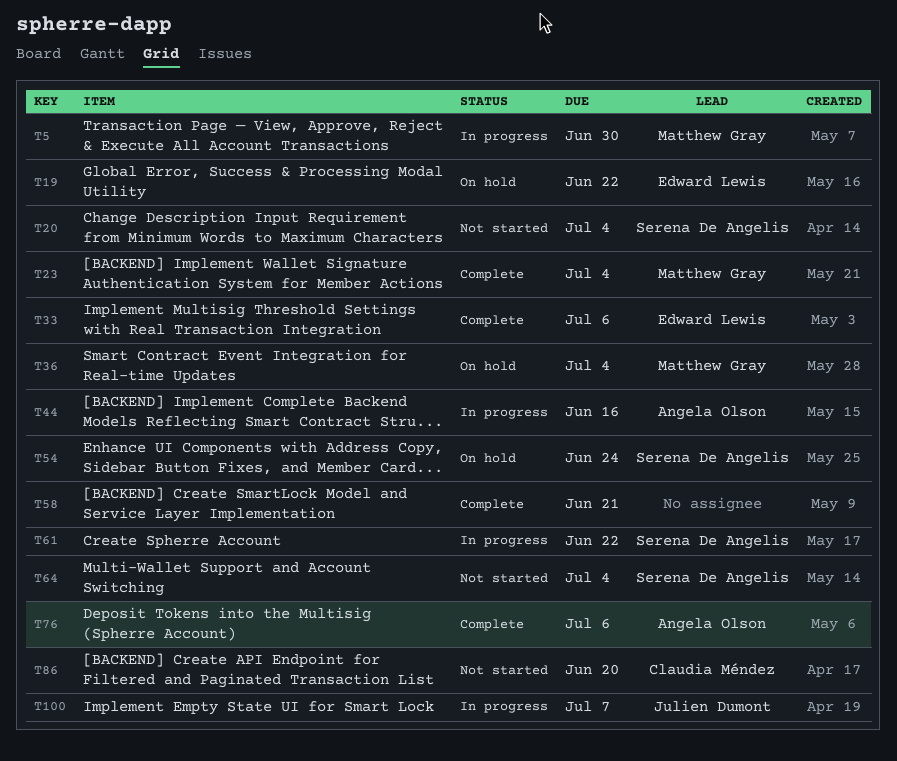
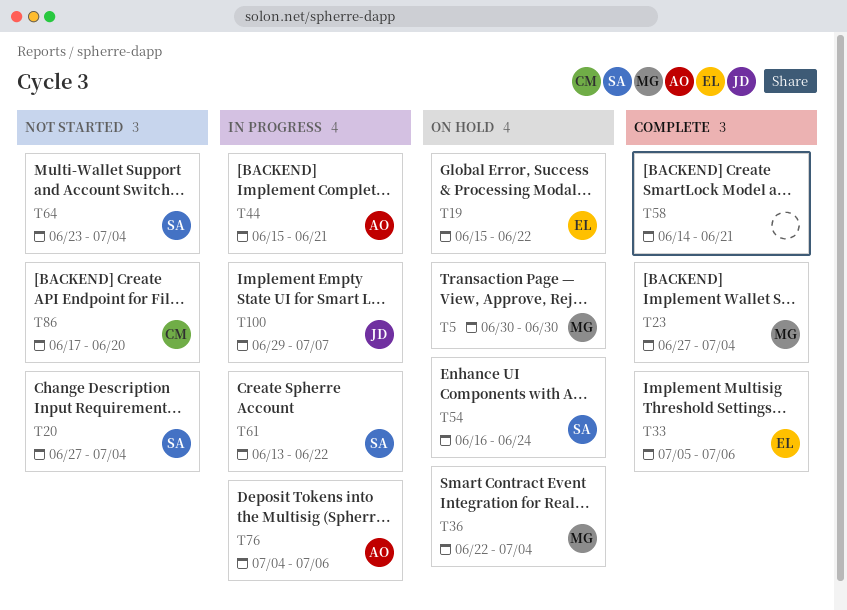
T5, status: In progress -> On hold
T44, due: Jun 16 -> Jun 21
T76, status: Complete -> In progress

